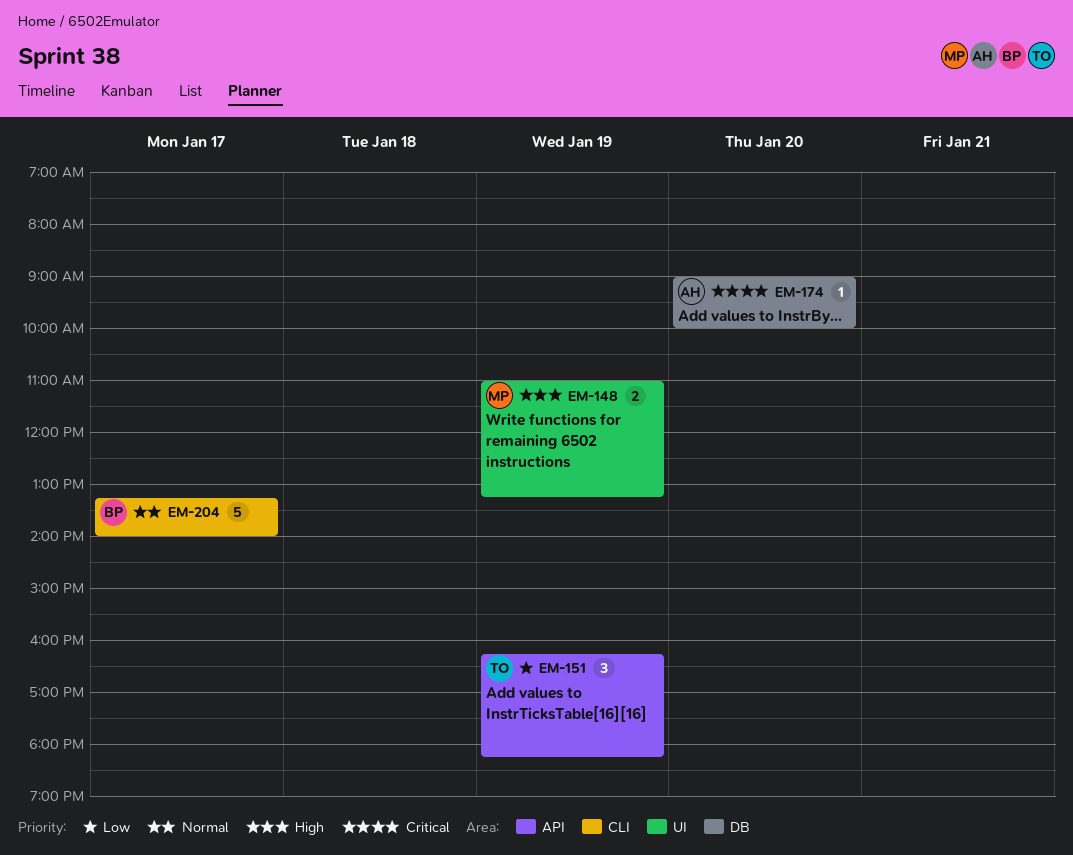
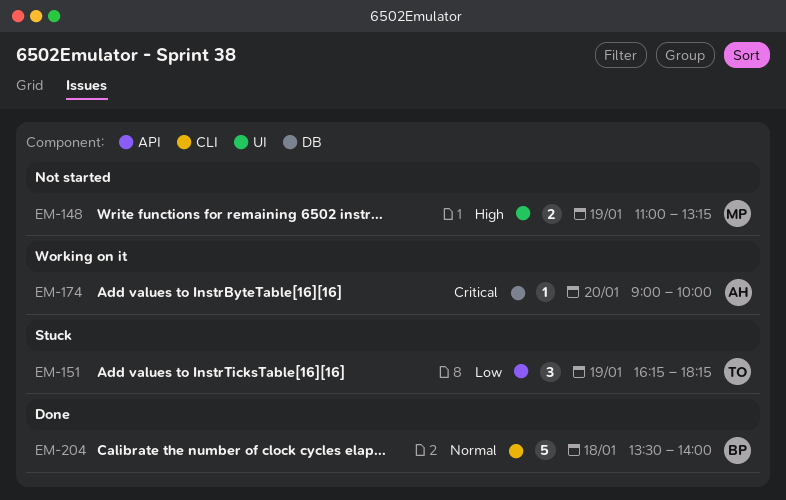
EM-204, day: Jan 17 -> Jan 18
EM-204, begins: 13:15 -> 13:30

